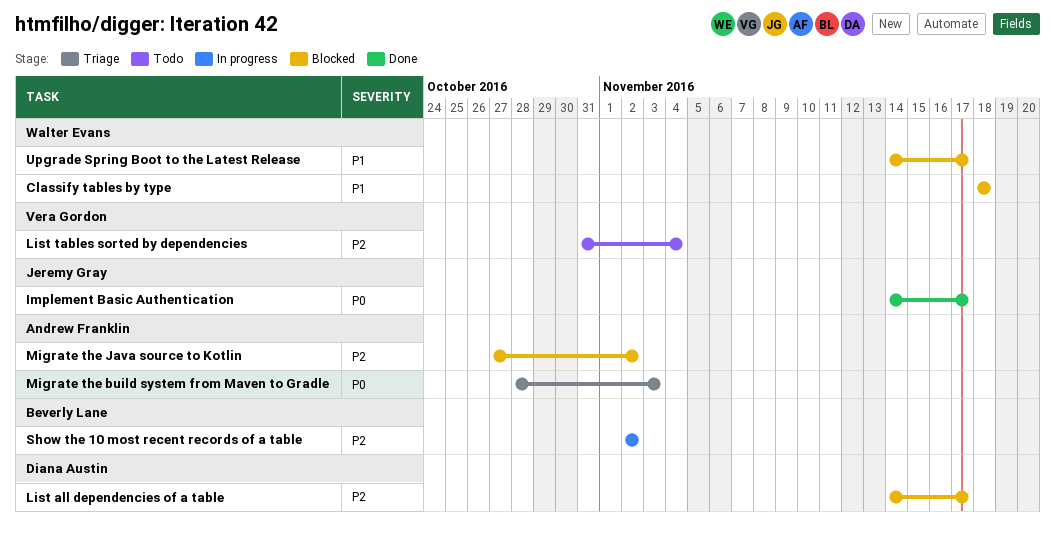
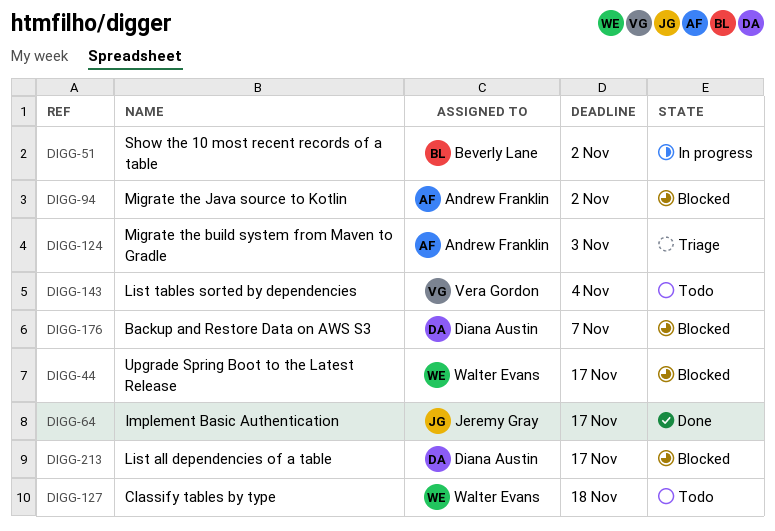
Backup and Restore Data on AWS S3: none -> present
Classify tables by type, status: Blocked -> Todo

